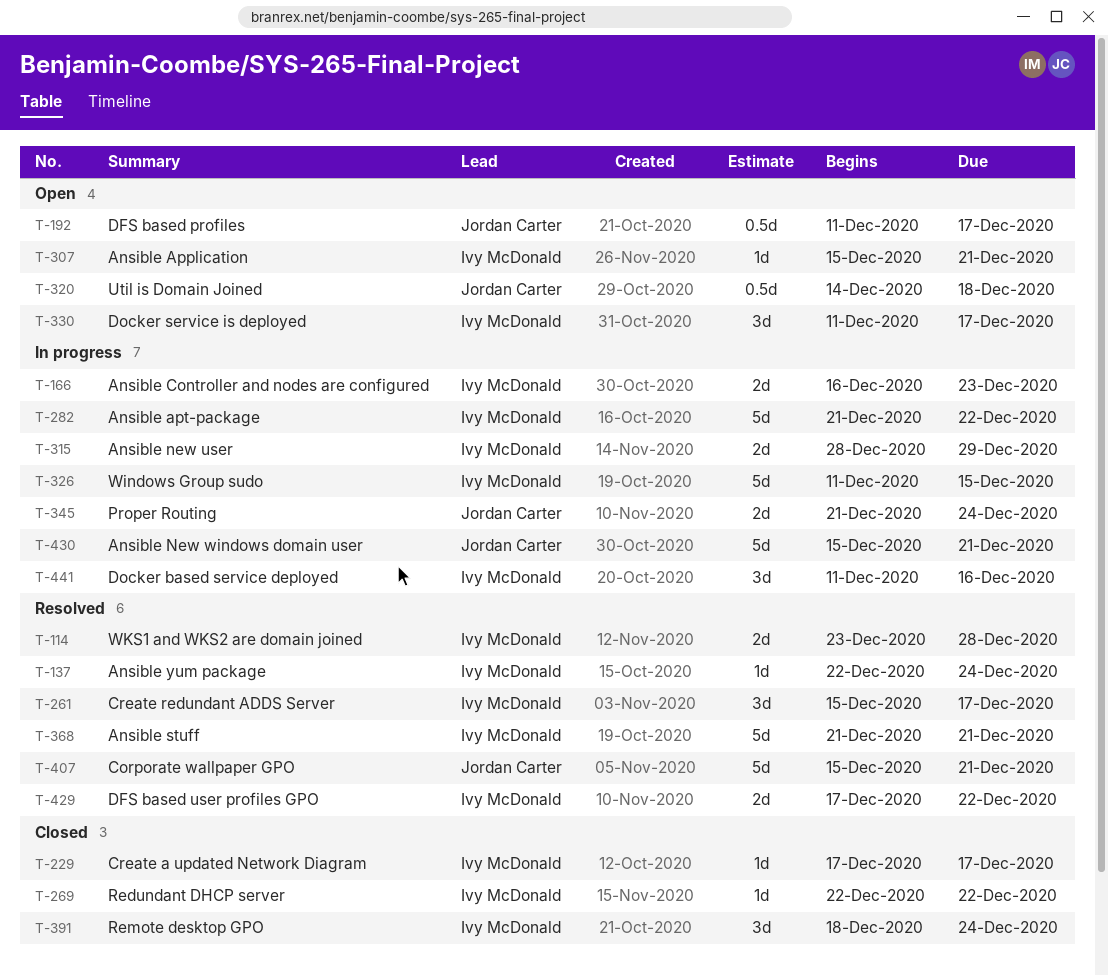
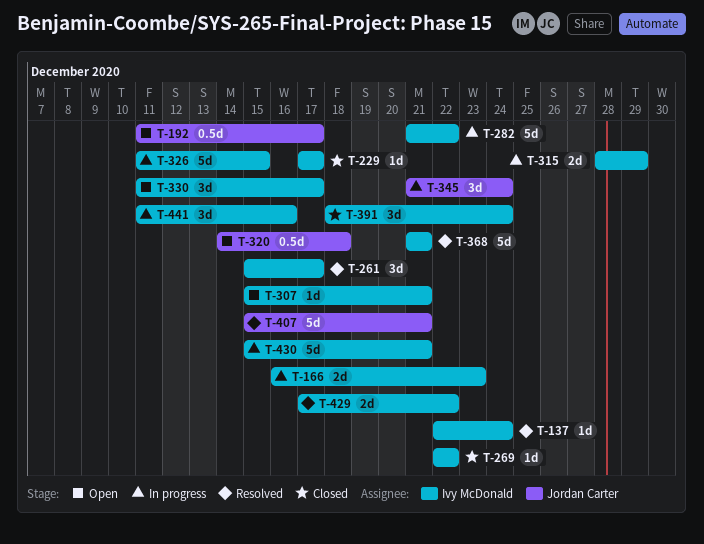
T-114: present -> none
T-345, estimate: 2d -> 3d
T-430, owner: Jordan Carter -> Ivy McDonald

